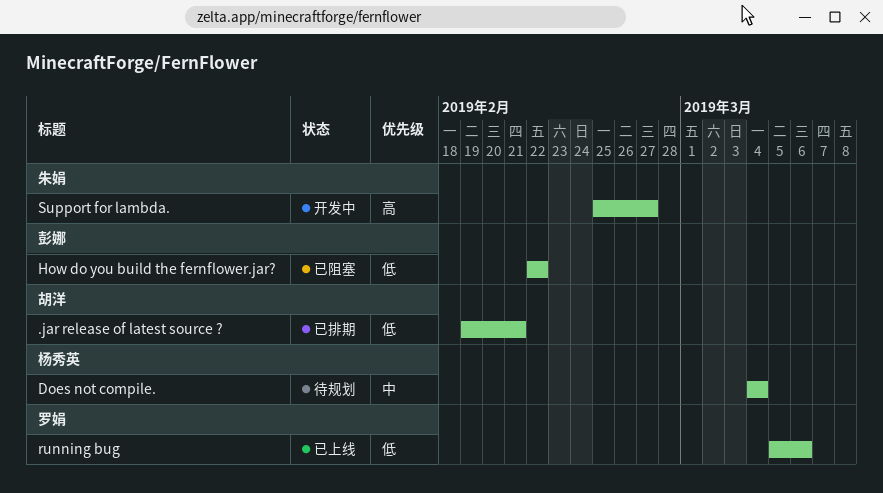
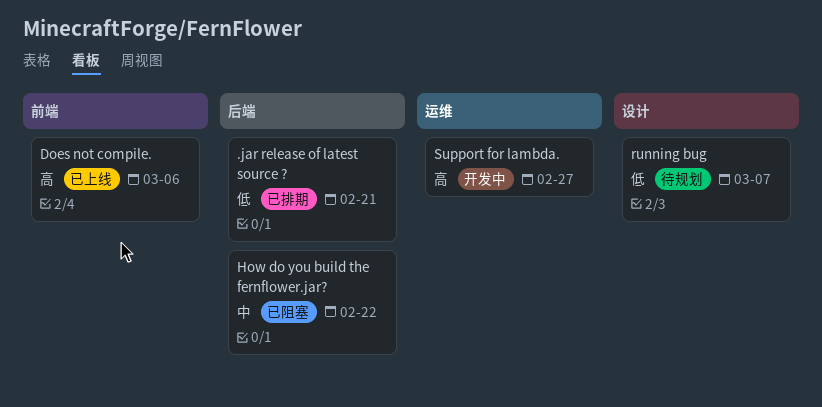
Does not compile., status: 待规划 -> 已上线
Does not compile., priority: 中 -> 高
Does not compile., due: Mar 4 -> Mar 6
How do you build the fernflower.jar?, priority: 低 -> 中
running bug, status: 已上线 -> 待规划
running bug, due: Mar 6 -> Mar 7

